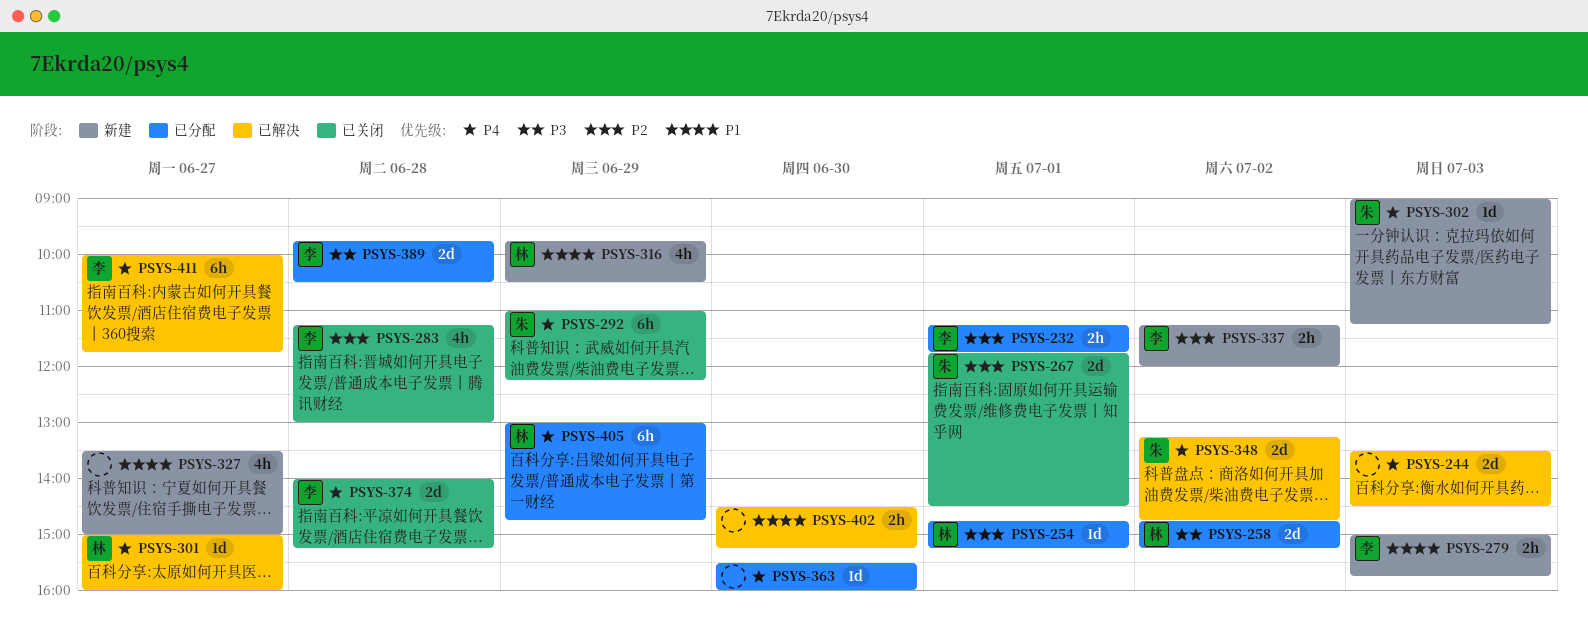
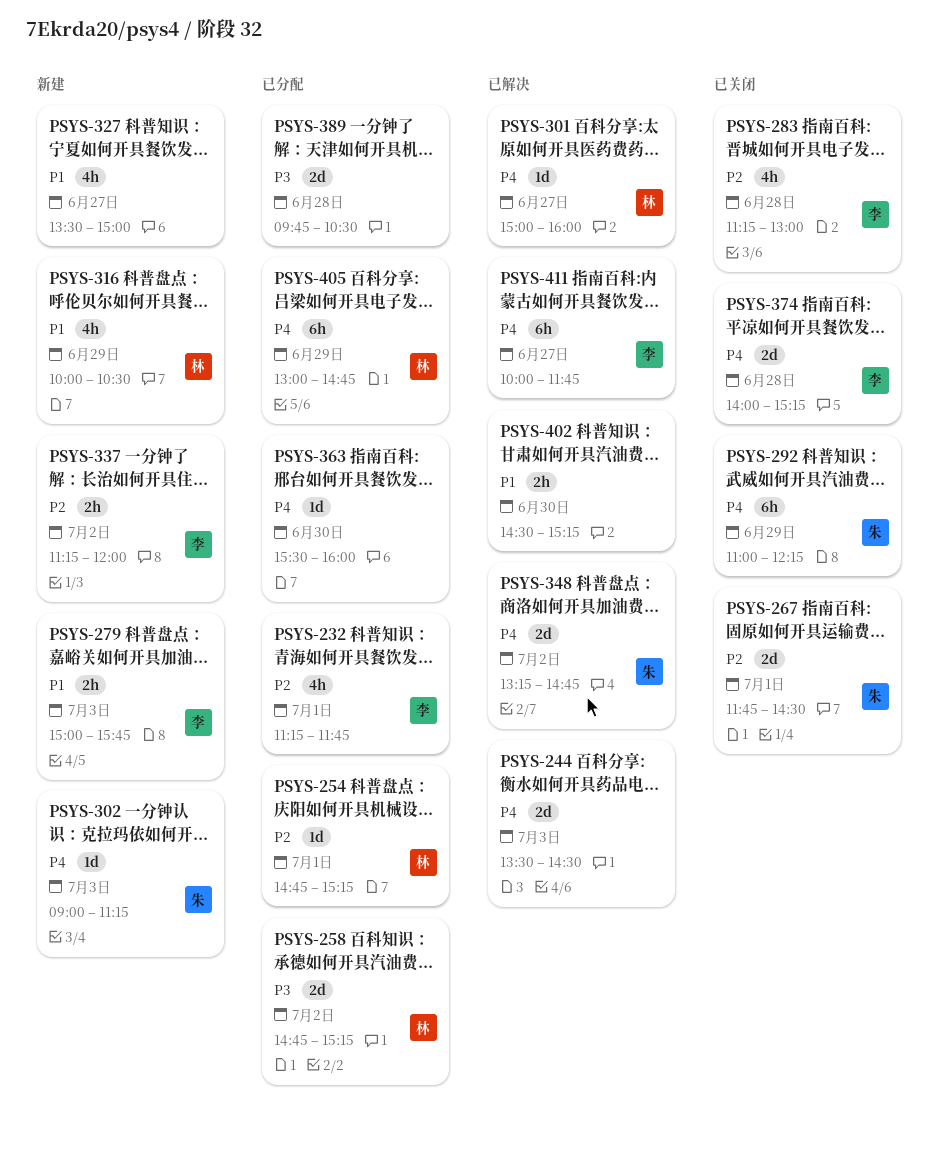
PSYS-232, estimate: 2h -> 4h
PSYS-316, begins: 09:45 -> 10:00
PSYS-389, owner: 李 -> none

